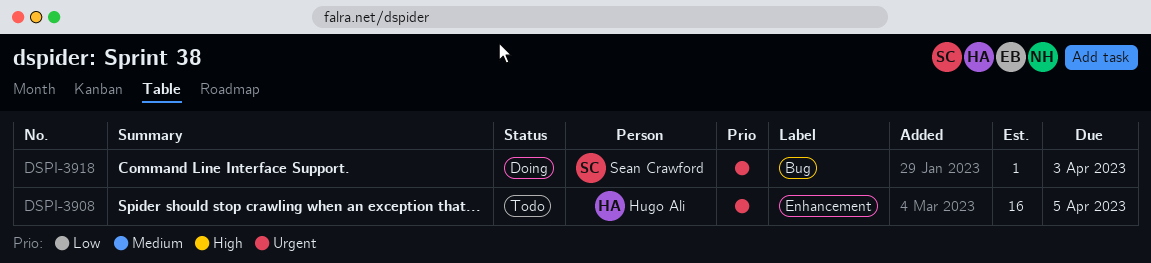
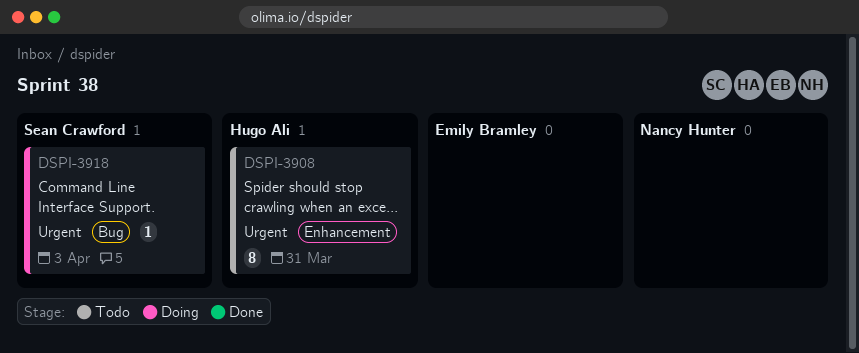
DSPI-3908, estimate: 16 -> 8
DSPI-3908, due: Apr 5 -> Mar 31

